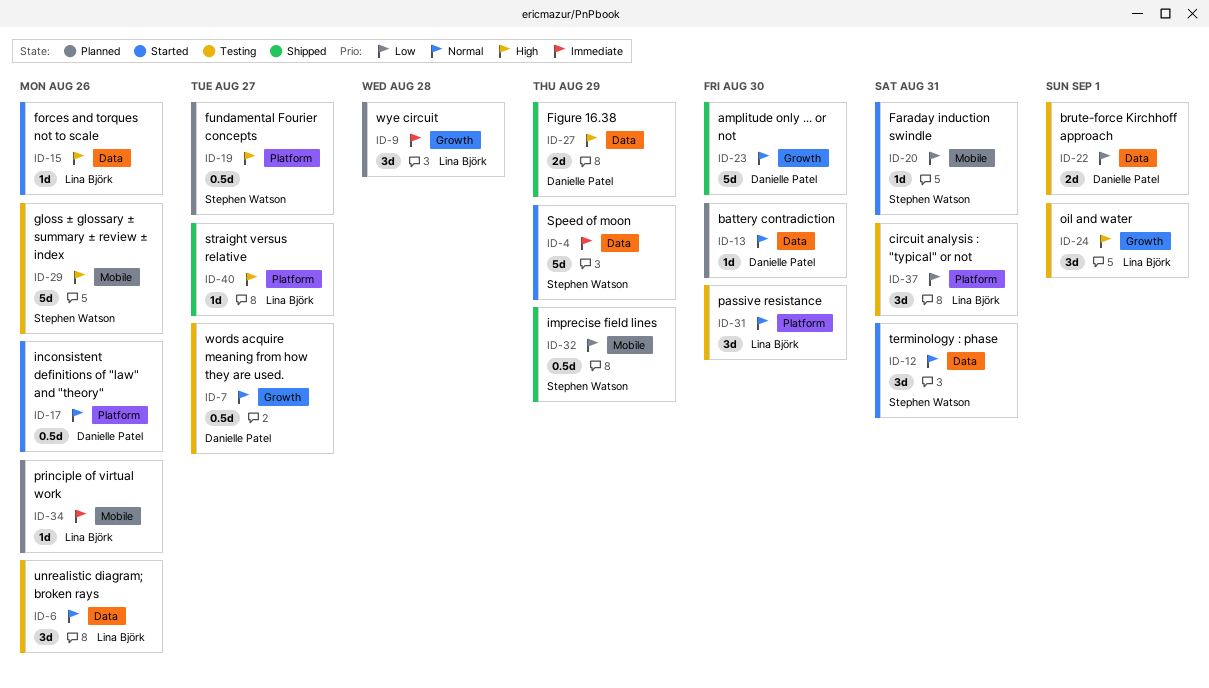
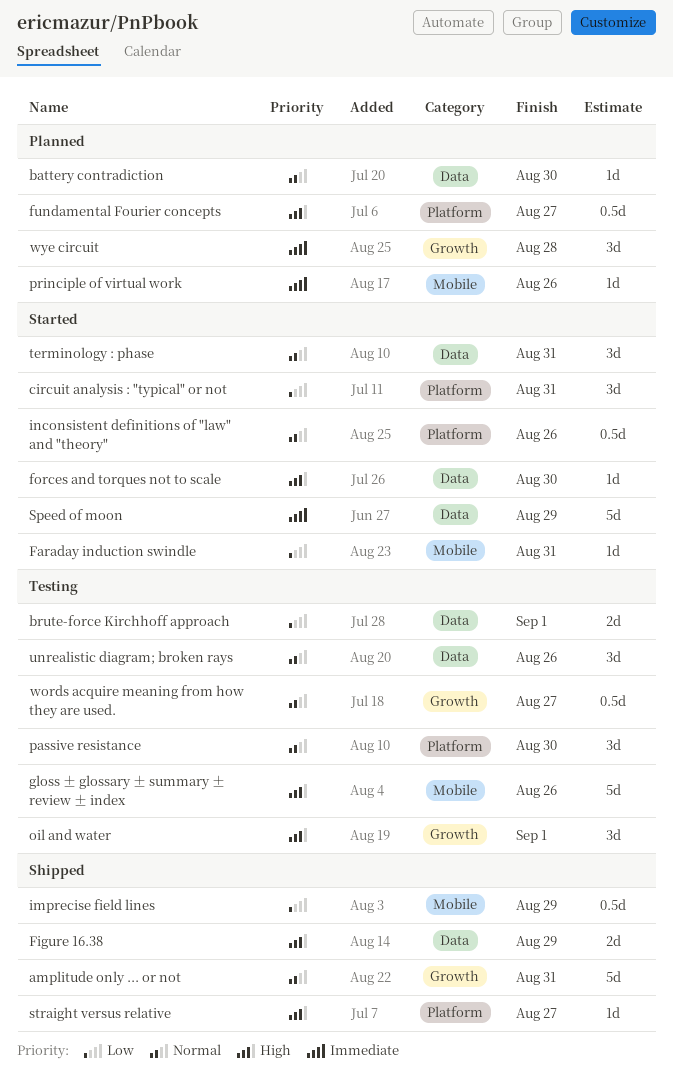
amplitude only ... or not, due: Aug 30 -> Aug 31
circuit analysis : "typical" or not, status: Testing -> Started
forces and torques not to scale, due: Aug 26 -> Aug 30

